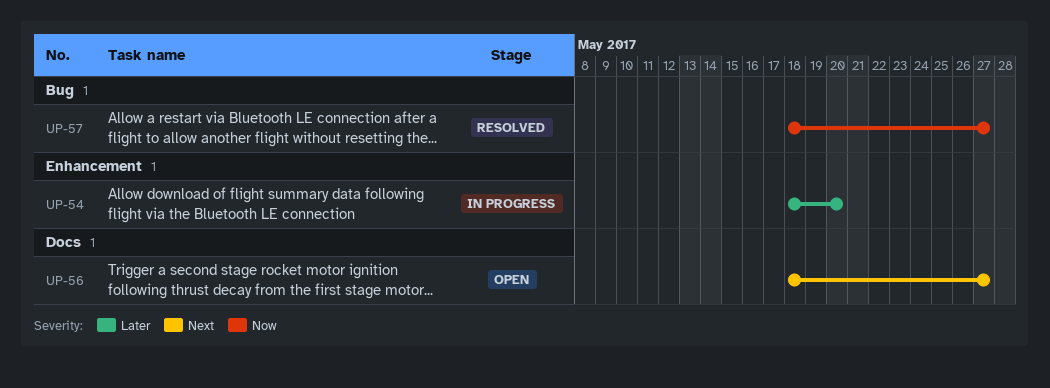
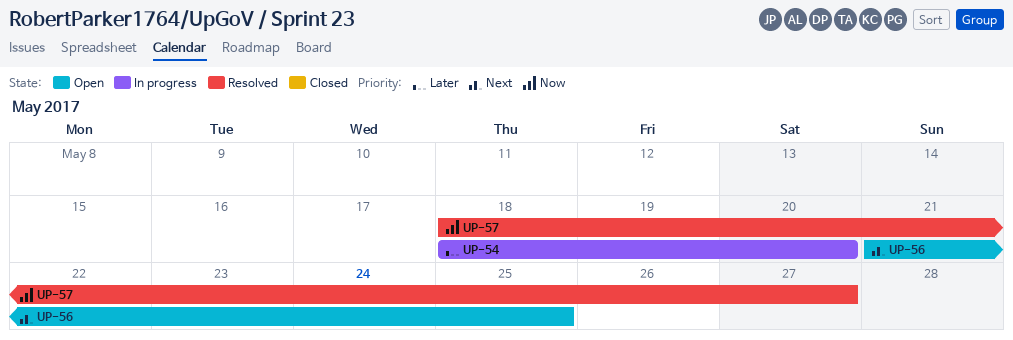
UP-56, start: May 18 -> May 21
UP-56, due: May 27 -> May 25

